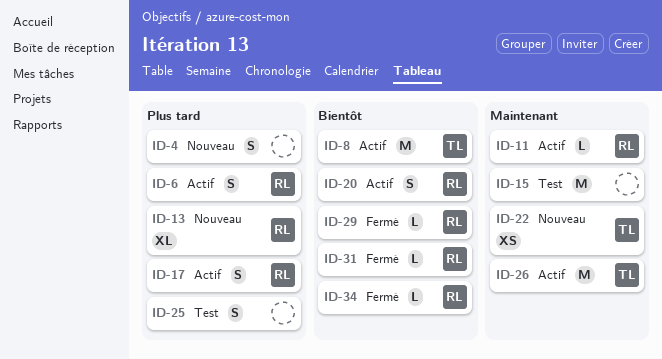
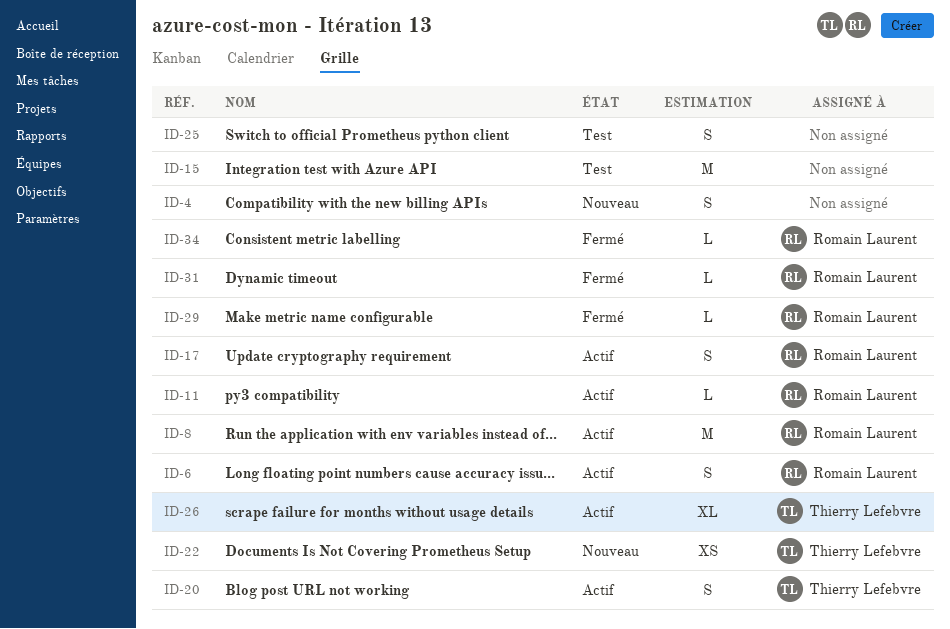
ID-8, owner: Thierry Lefebvre -> Romain Laurent
ID-13: present -> none
ID-20, owner: Romain Laurent -> Thierry Lefebvre
ID-26, estimate: M -> XL

